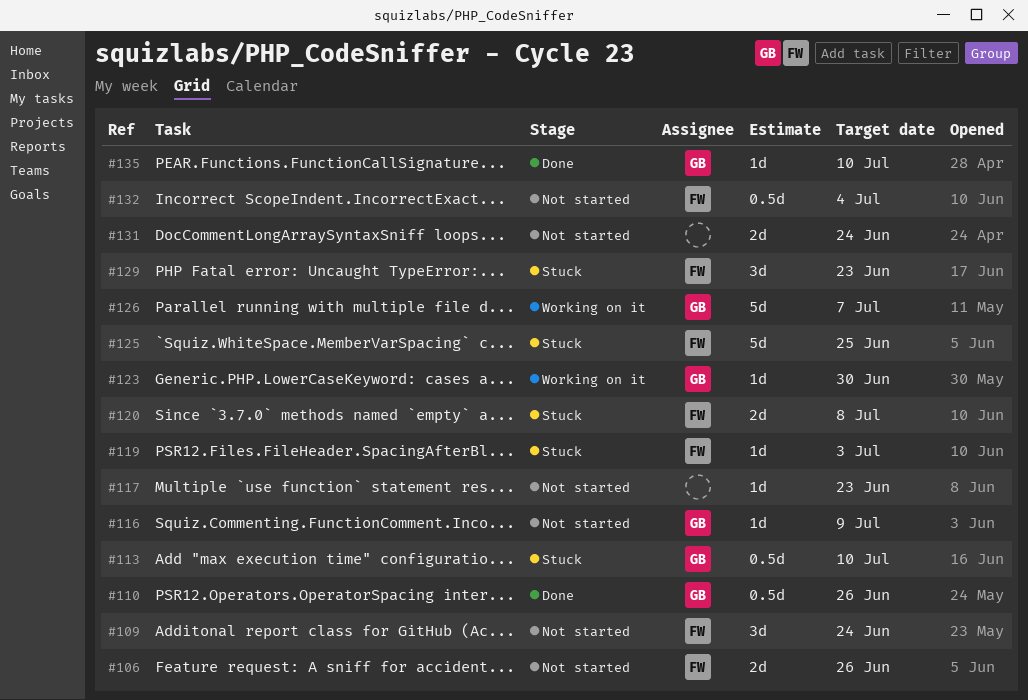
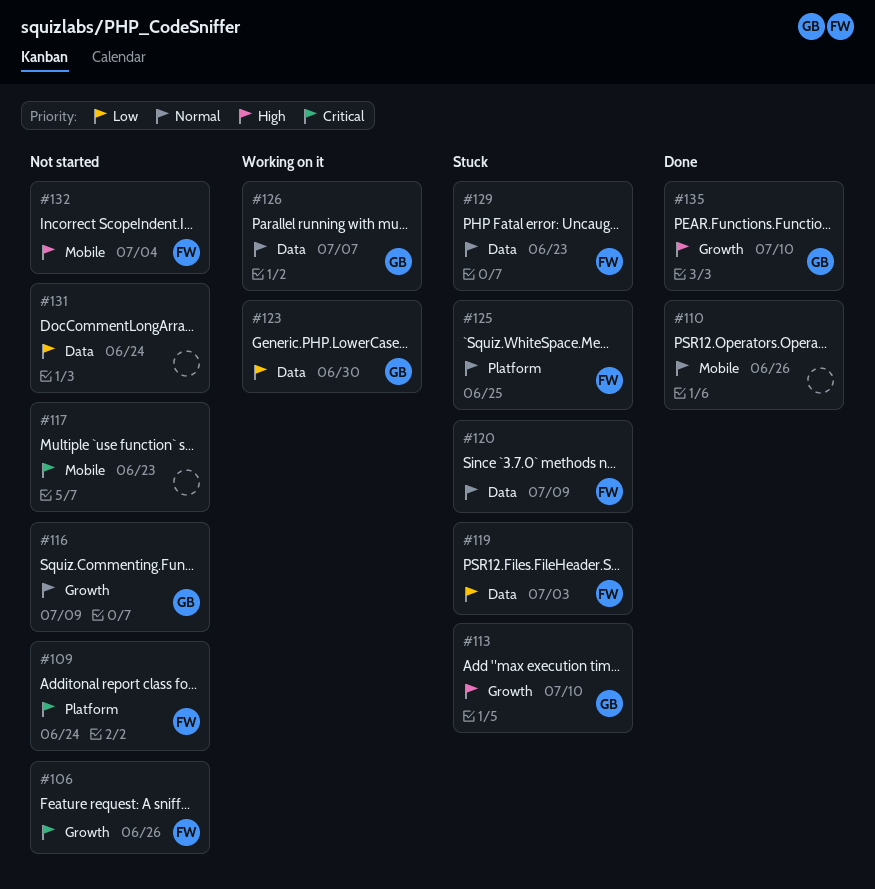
#110, owner: GB -> none
#120, due: Jul 8 -> Jul 9

